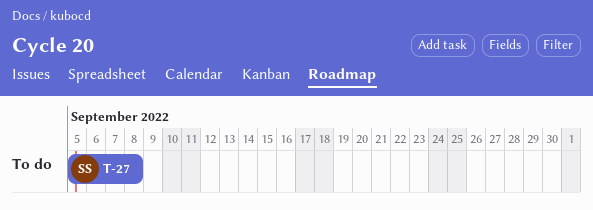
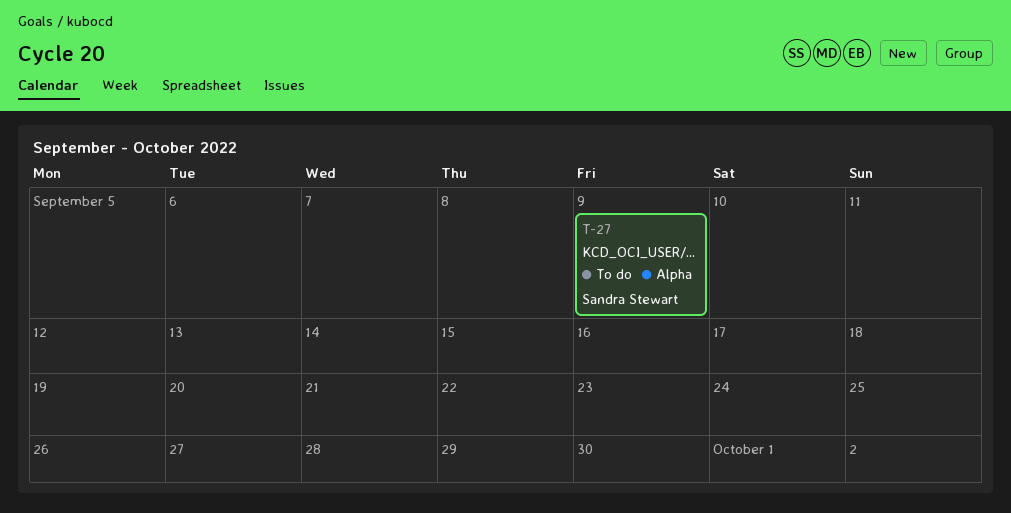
T-27, due: Sep 8 -> Sep 9

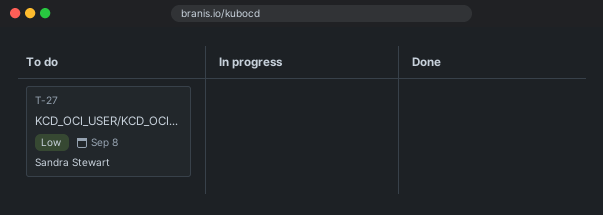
T-27, due: Sep 9 -> Sep 8

